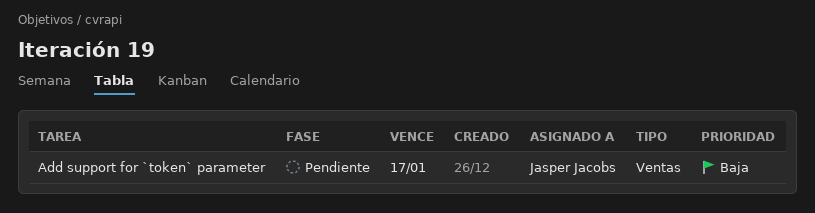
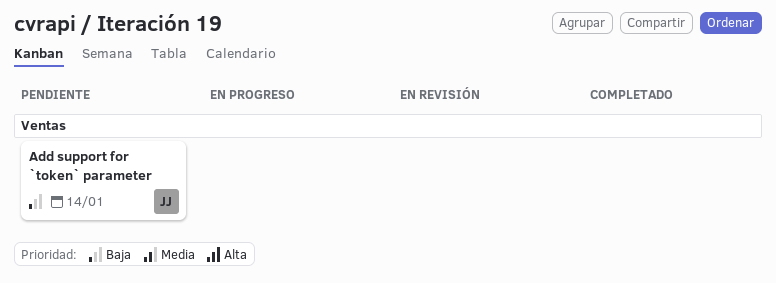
Add support for `token` parameter, due: Jan 17 -> Jan 14

